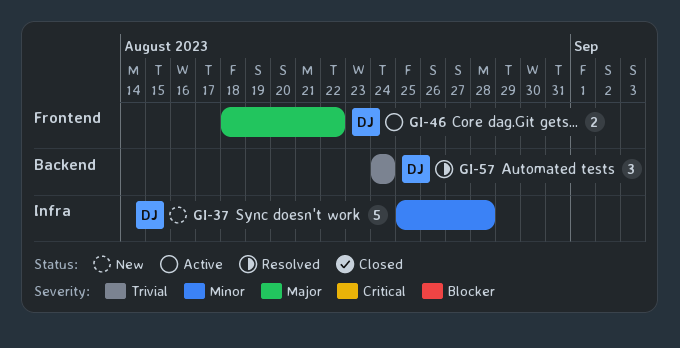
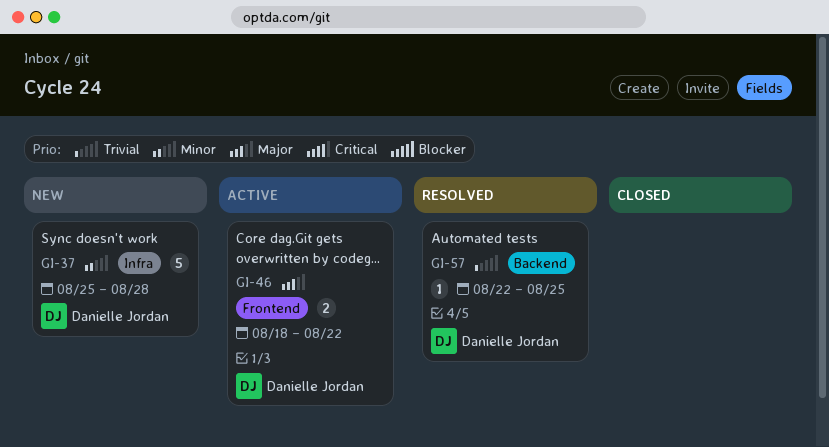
GI-57, estimate: 3 -> 1
GI-57, start: Aug 24 -> Aug 22
GI-57, due: Aug 24 -> Aug 25

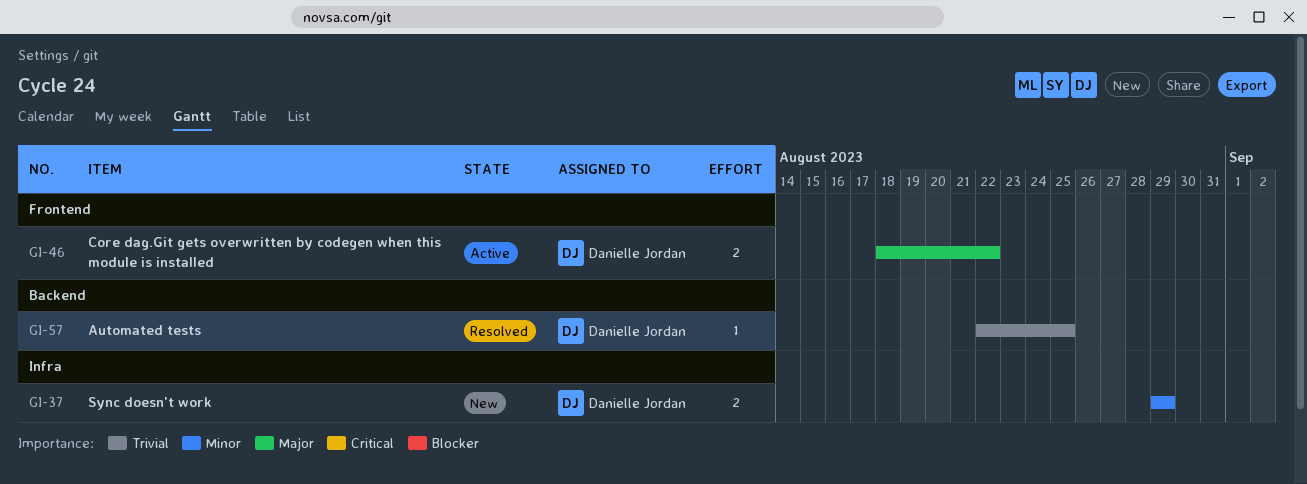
GI-37, estimate: 5 -> 2
GI-37, start: Aug 25 -> Aug 29
GI-37, due: Aug 28 -> Aug 29

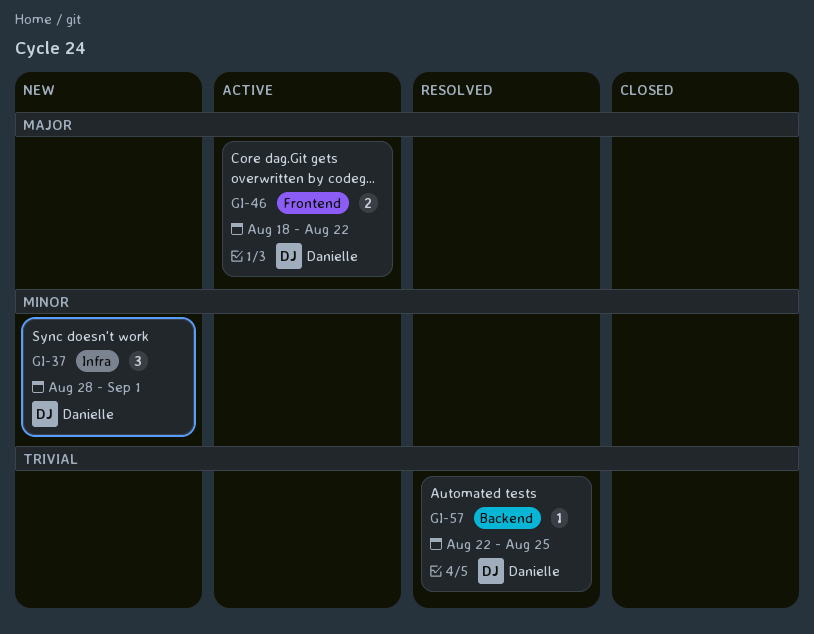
GI-37, estimate: 2 -> 3
GI-37, start: Aug 29 -> Aug 28
GI-37, due: Aug 29 -> Sep 1

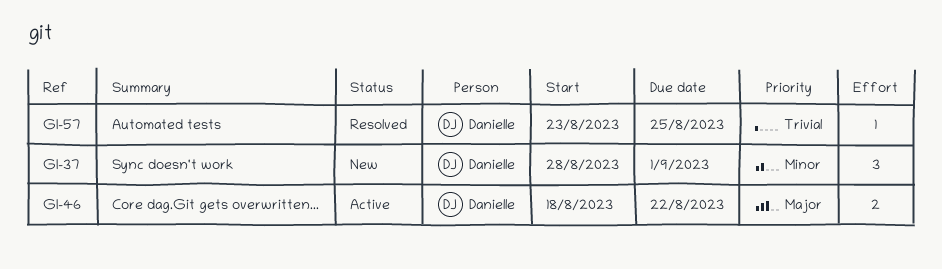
GI-57, start: Aug 22 -> Aug 23

